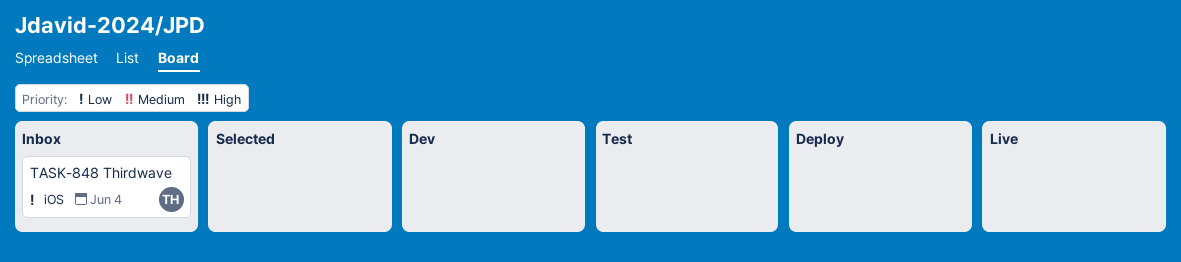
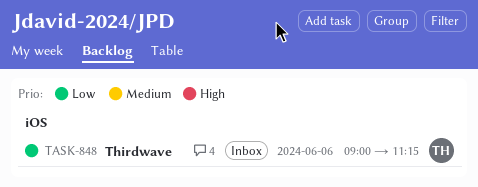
TASK-848, day: Jun 4 -> Jun 6

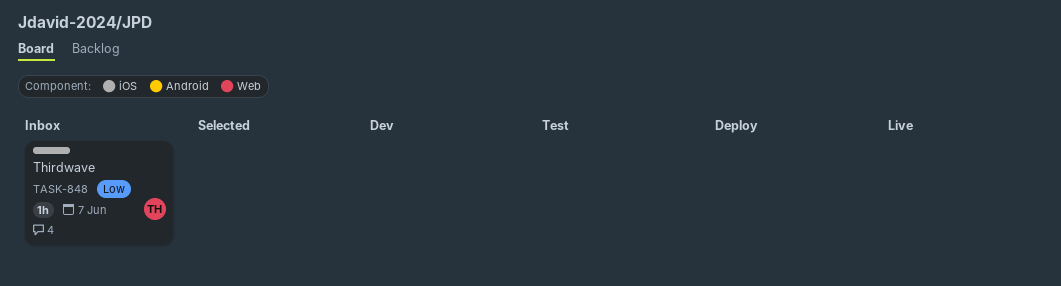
TASK-848, day: Jun 6 -> Jun 7

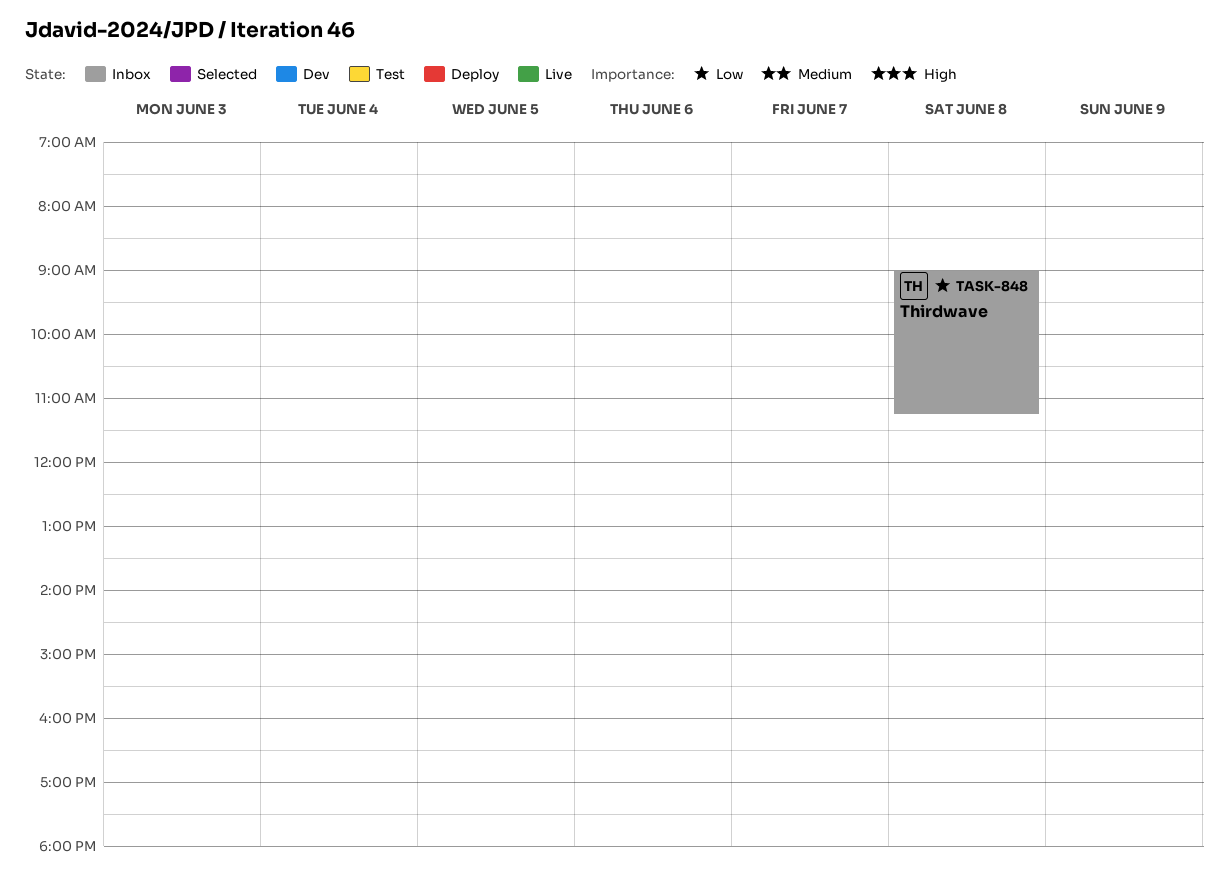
TASK-848, day: Jun 7 -> Jun 8

